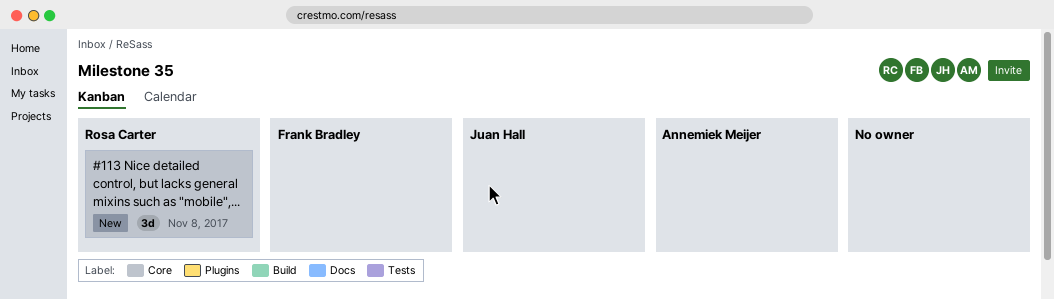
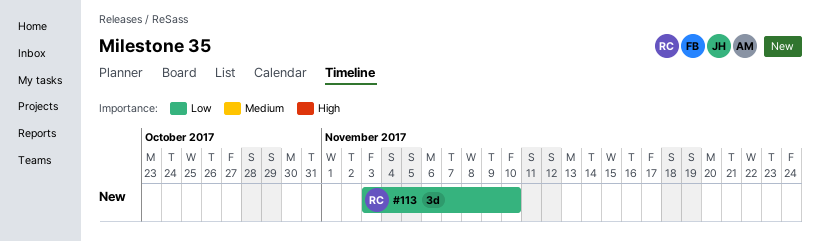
#113, due: Nov 8 -> Nov 10

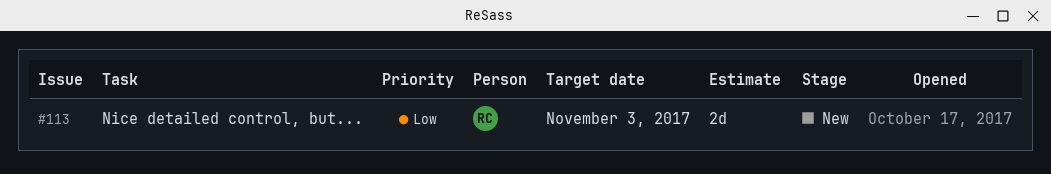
#113, estimate: 3d -> 2d
#113, due: Nov 10 -> Nov 3

